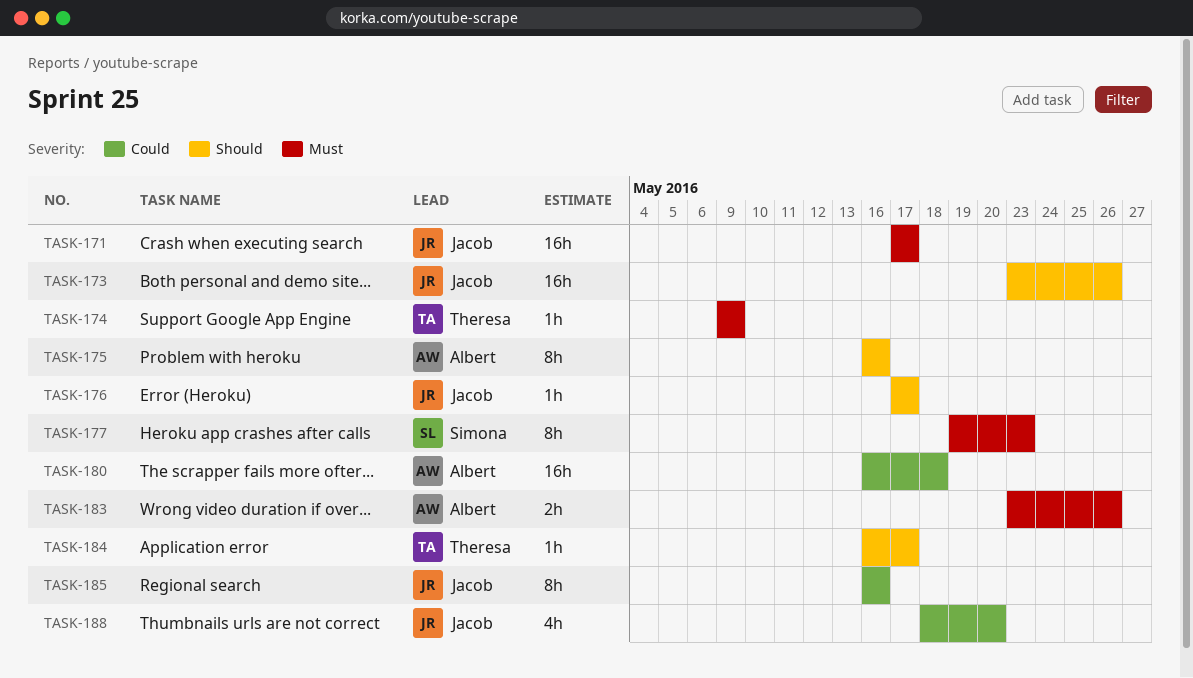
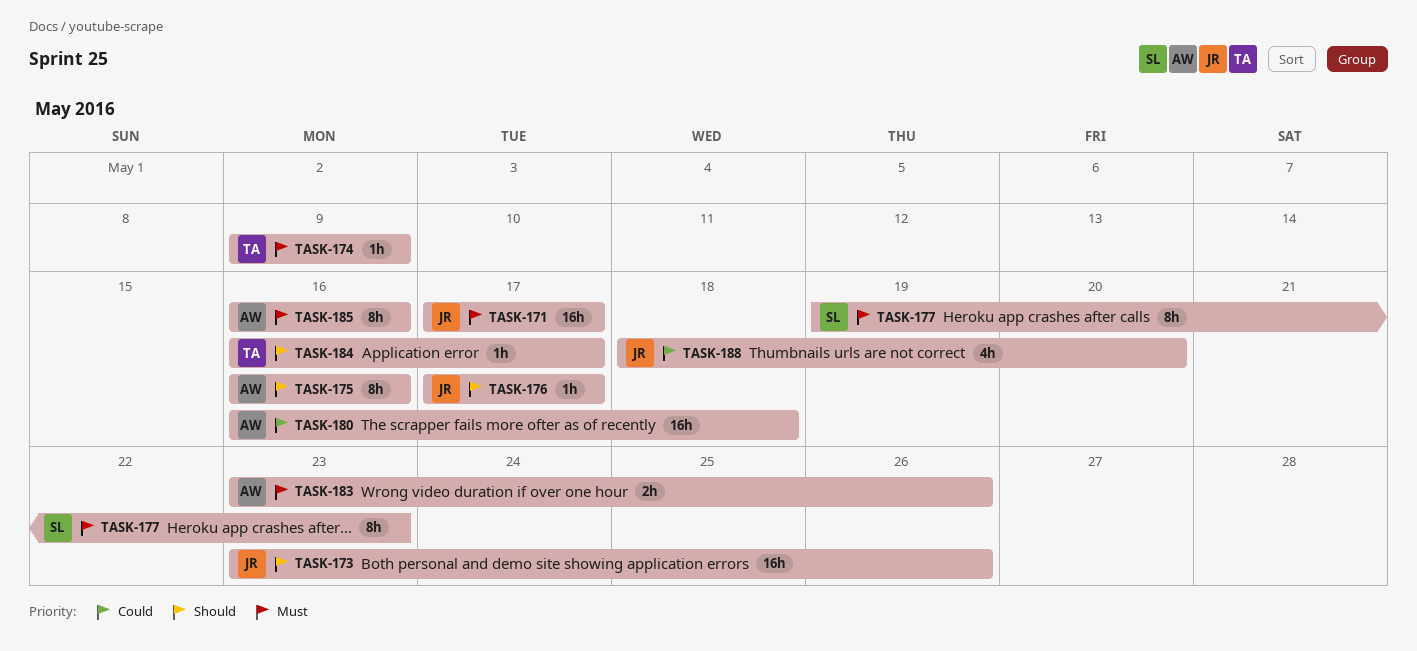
TASK-185, owner: Jacob -> Albert
TASK-185, priority: Could -> Must

